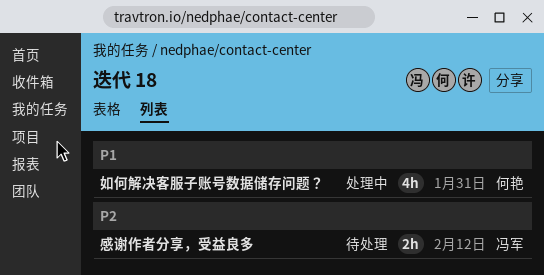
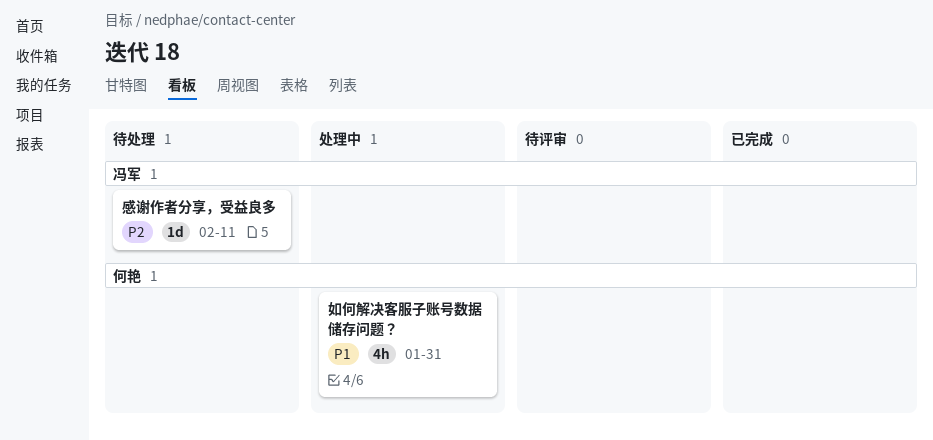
感谢作者分享，受益良多, estimate: 2h -> 1d
感谢作者分享，受益良多, due: Feb 12 -> Feb 11

